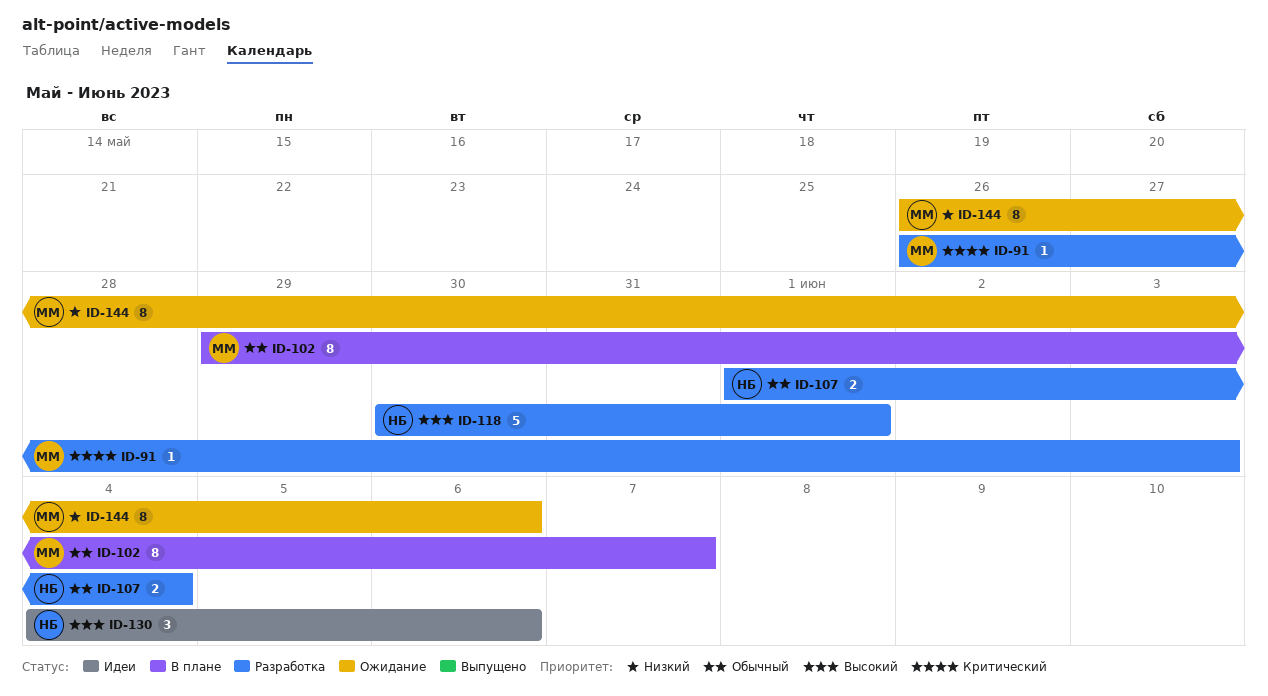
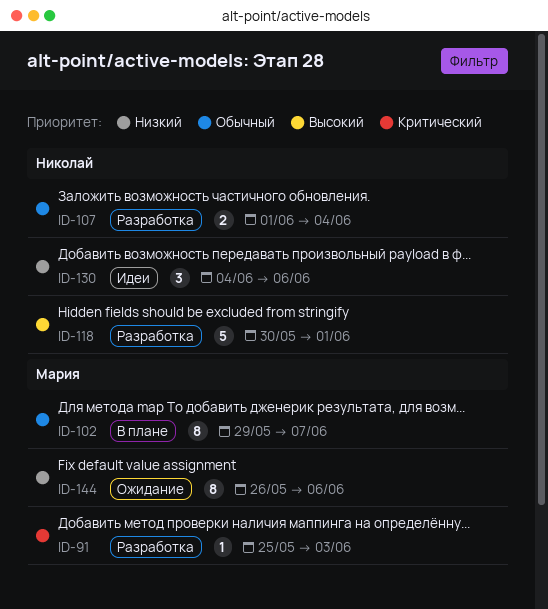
ID-91, start: May 26 -> May 25
ID-130, priority: Высокий -> Низкий

